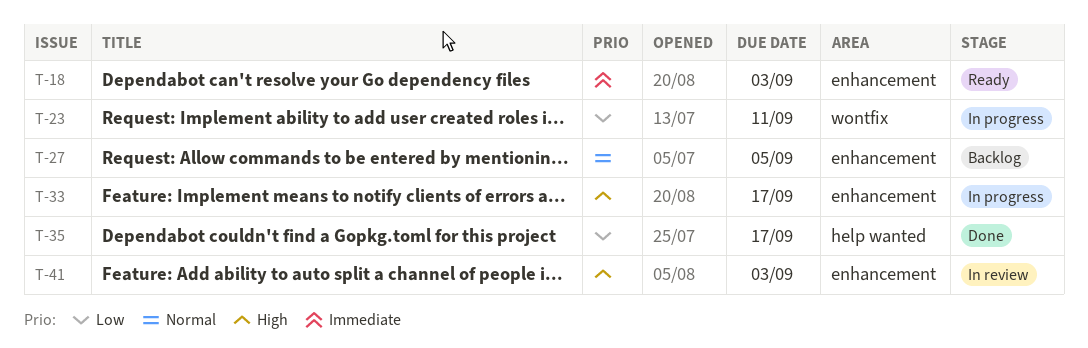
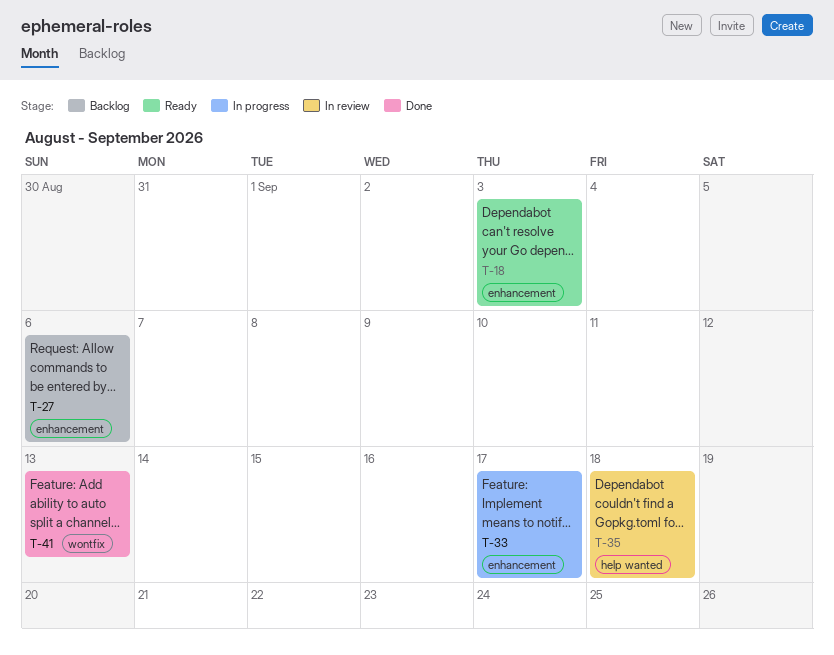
T-23: present -> none
T-27, due: Sep 5 -> Sep 6
T-35, status: Done -> In review
T-35, due: Sep 17 -> Sep 18
T-41, status: In review -> Done
T-41, label: enhancement -> wontfix
T-41, due: Sep 3 -> Sep 13

